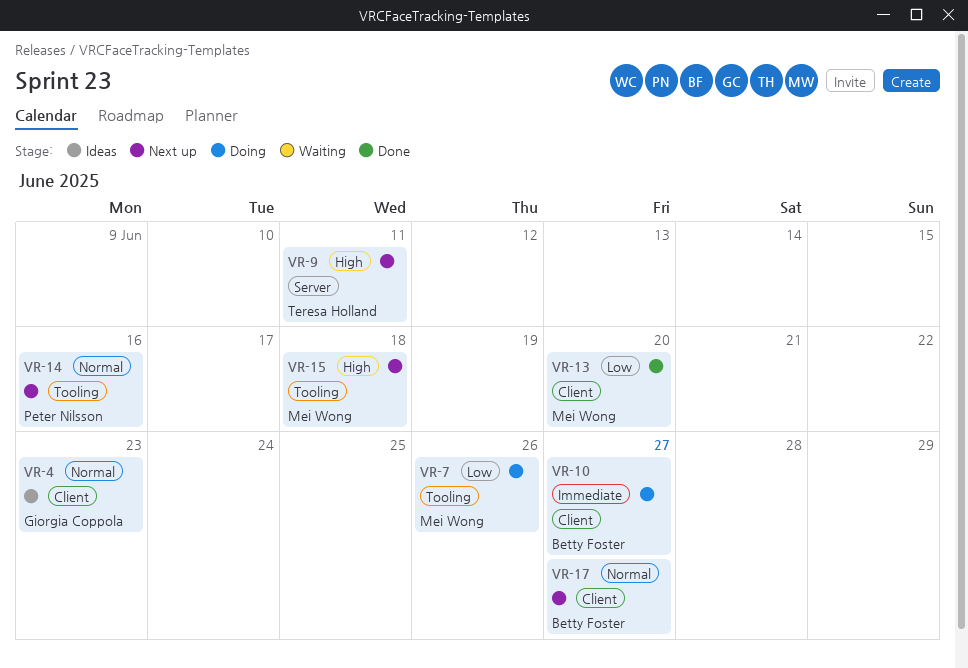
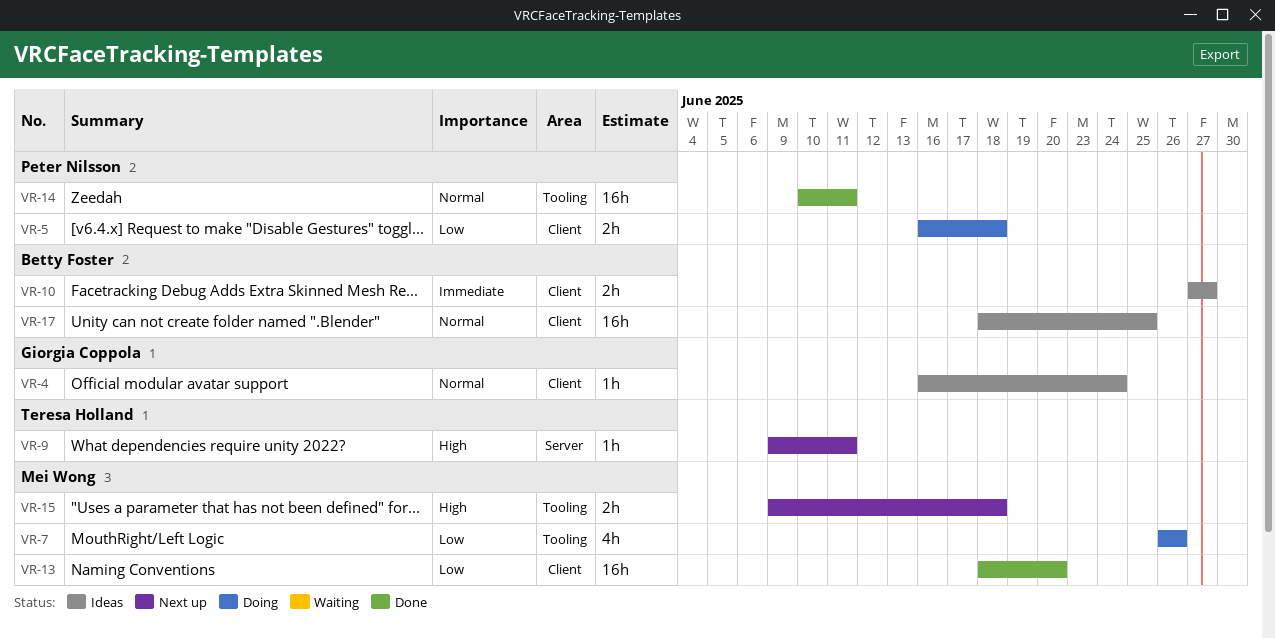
VR-4, due: Jun 23 -> Jun 24
VR-5: none -> present
VR-10, status: Doing -> Ideas
VR-14, status: Next up -> Done
VR-14, due: Jun 16 -> Jun 11
VR-17, status: Next up -> Ideas
VR-17, due: Jun 27 -> Jun 25

